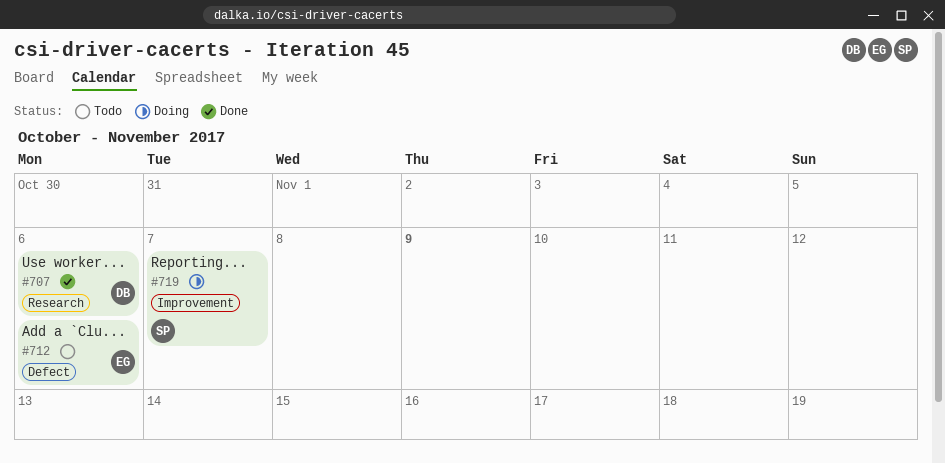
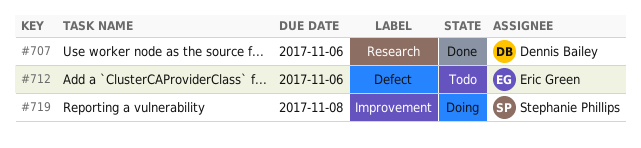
#719, due: Nov 7 -> Nov 8

